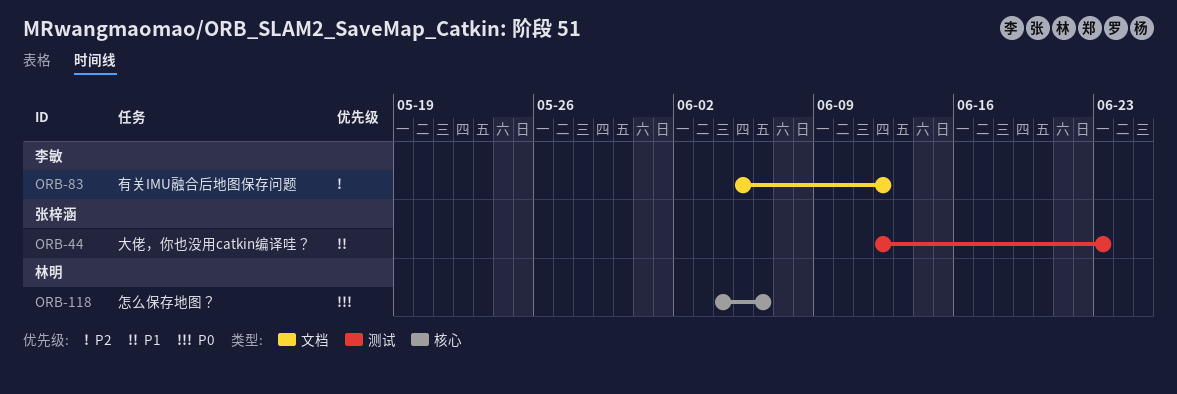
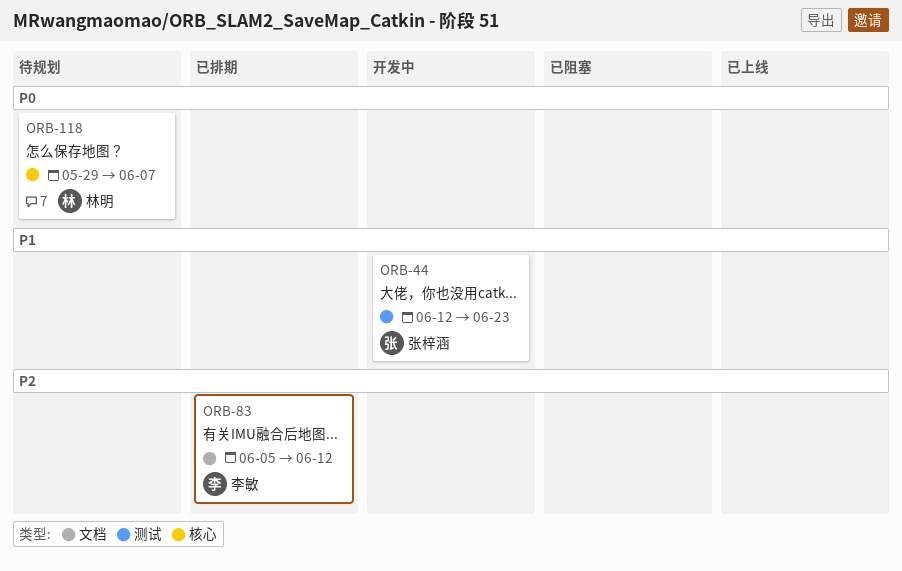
ORB-118, start: Jun 4 -> May 29
ORB-118, due: Jun 6 -> Jun 7

